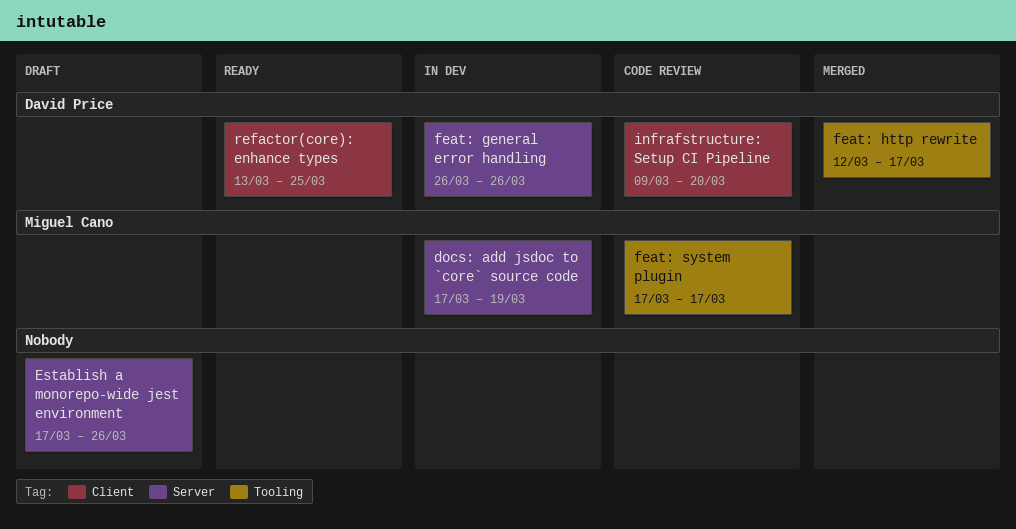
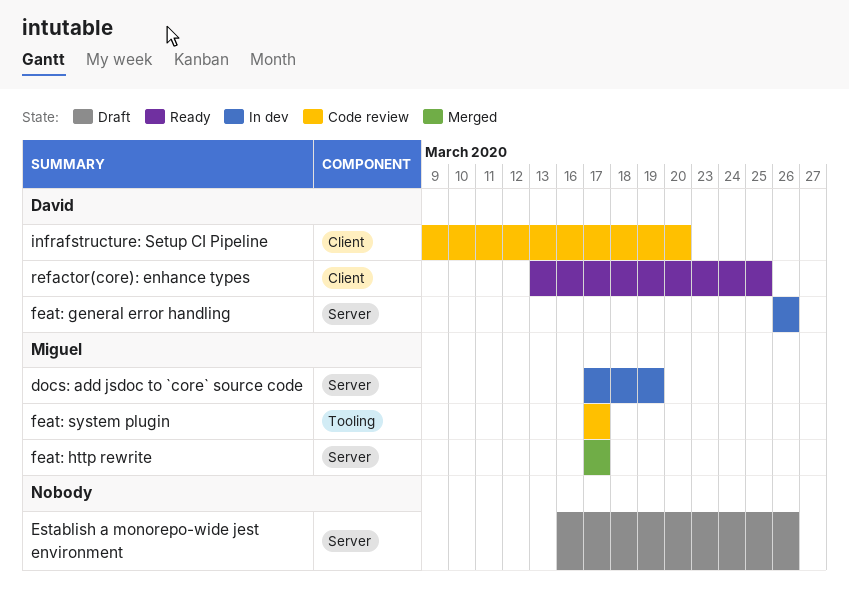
Establish a monorepo-wide jest environment, start: Mar 17 -> Mar 16
feat: http rewrite, owner: David Price -> Miguel Cano
feat: http rewrite, label: Tooling -> Server
feat: http rewrite, start: Mar 12 -> Mar 17

